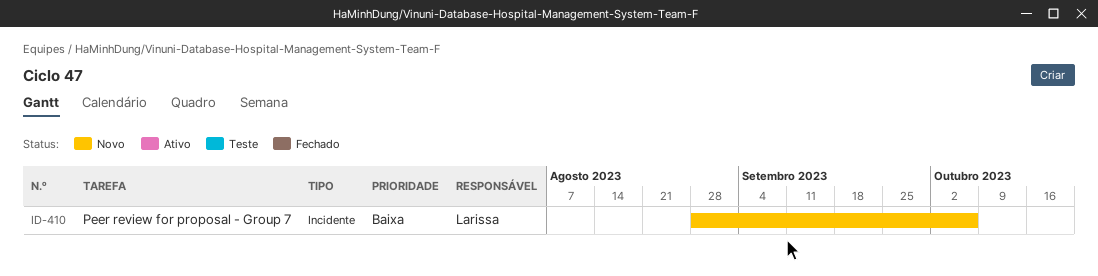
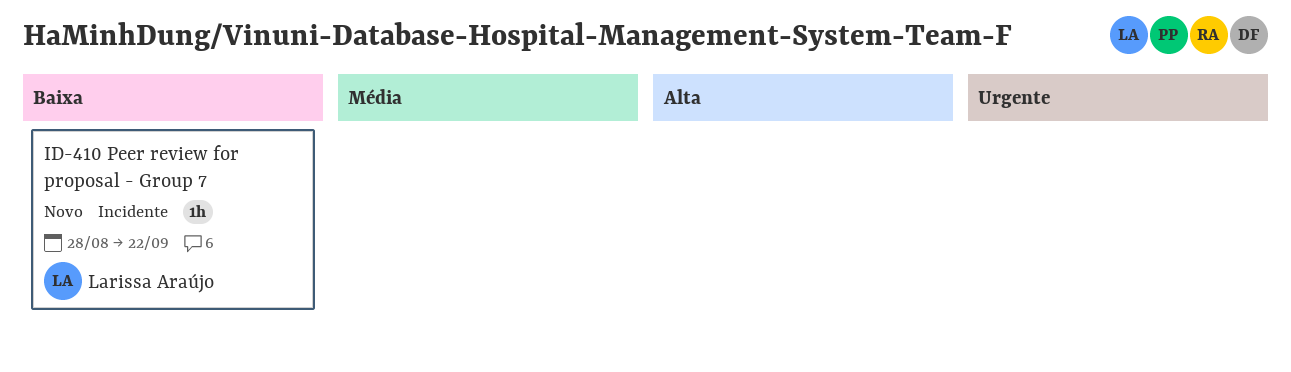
ID-410, due: Oct 6 -> Sep 22

